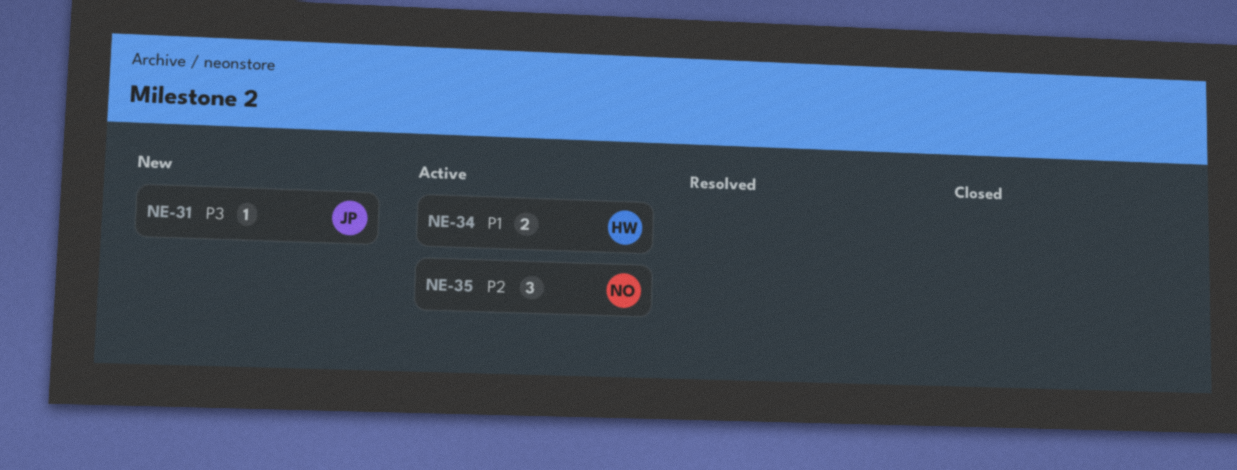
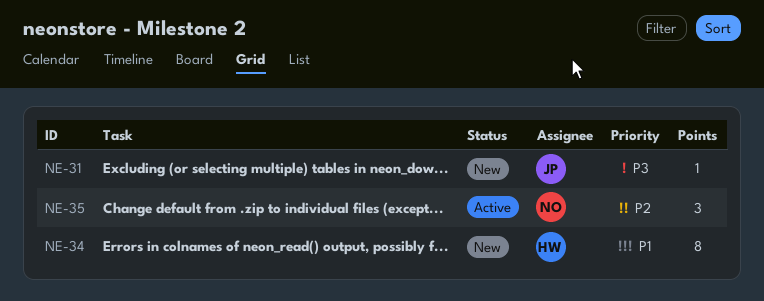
NE-34, status: Active -> New
NE-34, estimate: 2 -> 8

